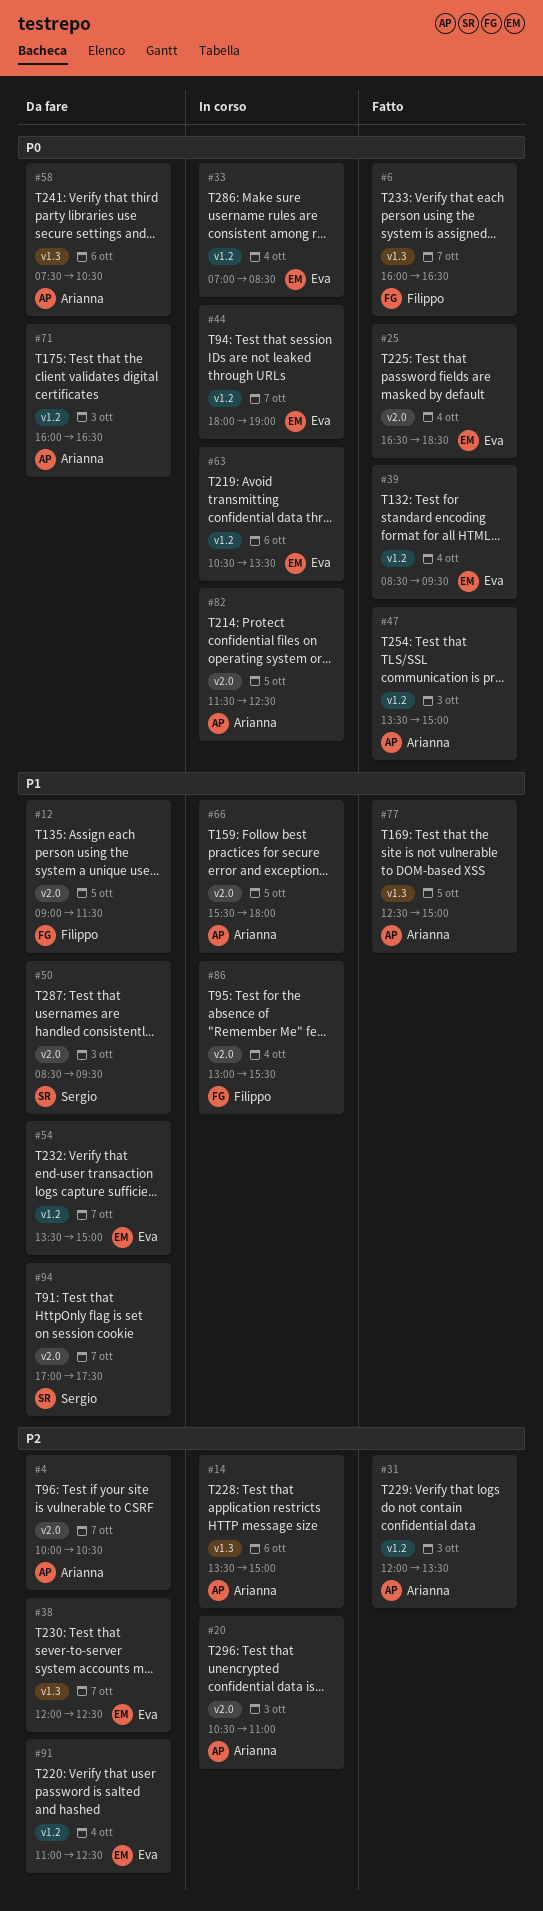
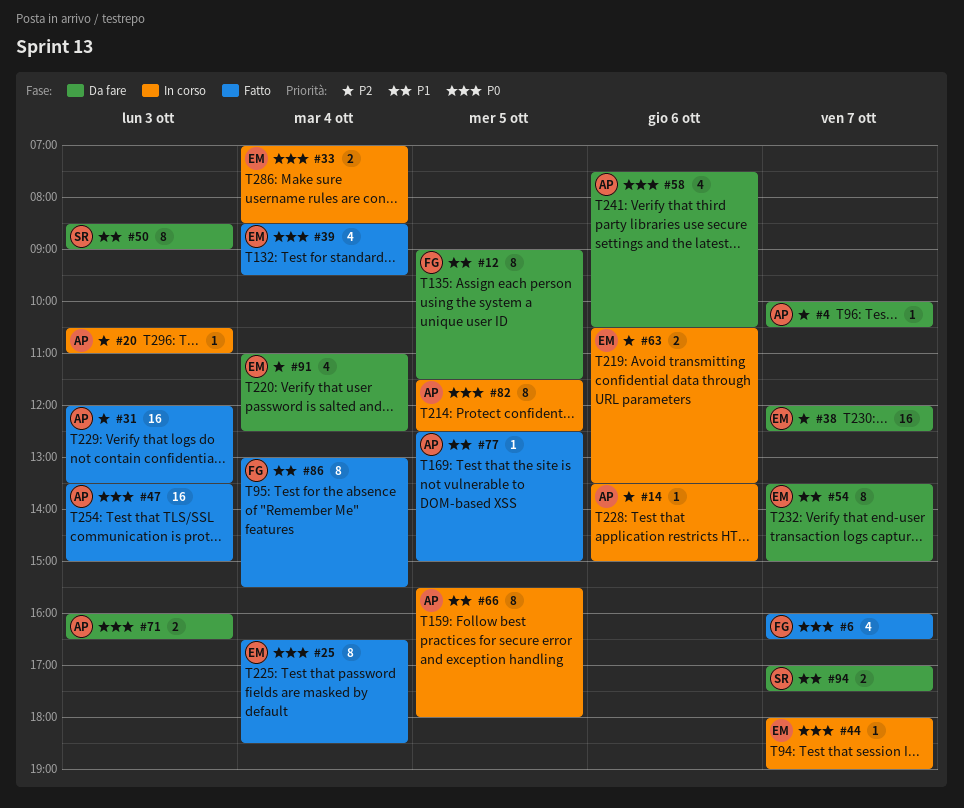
#50, ends: 09:30 -> 09:00
#63, priority: P0 -> P2
#86, status: In corso -> Fatto

